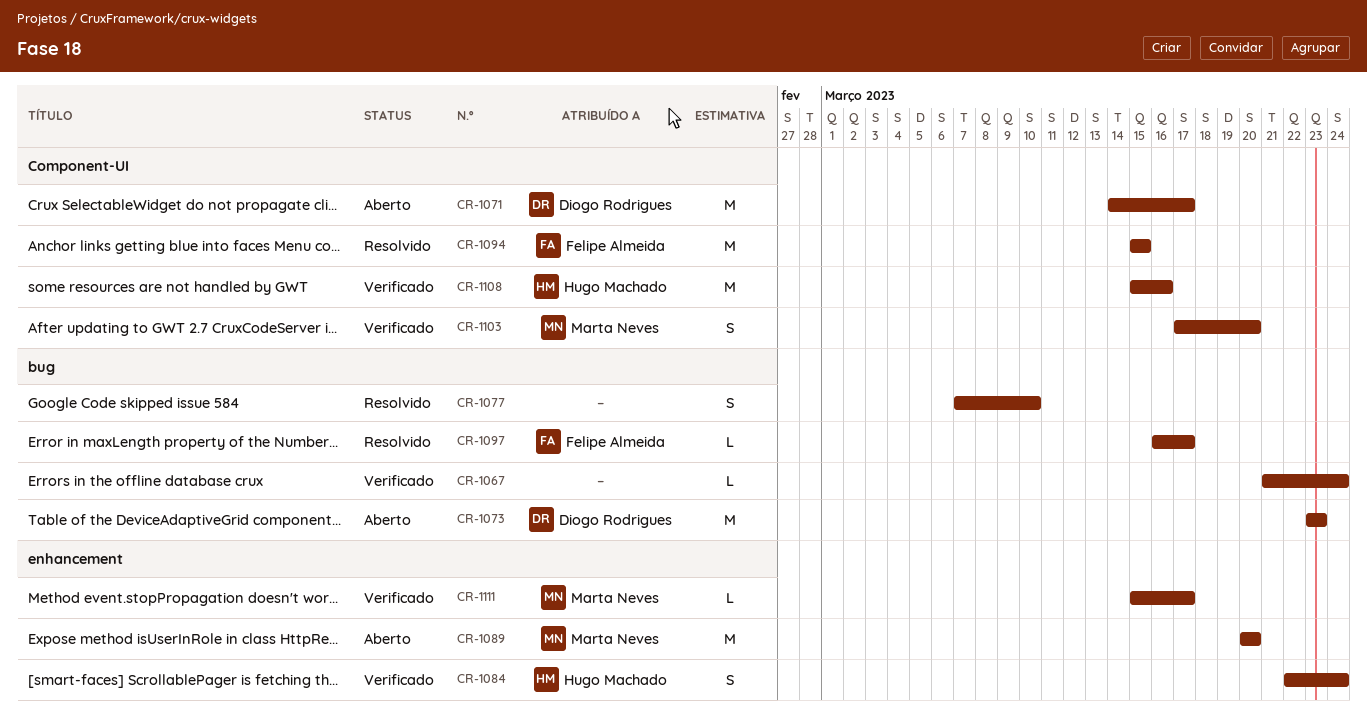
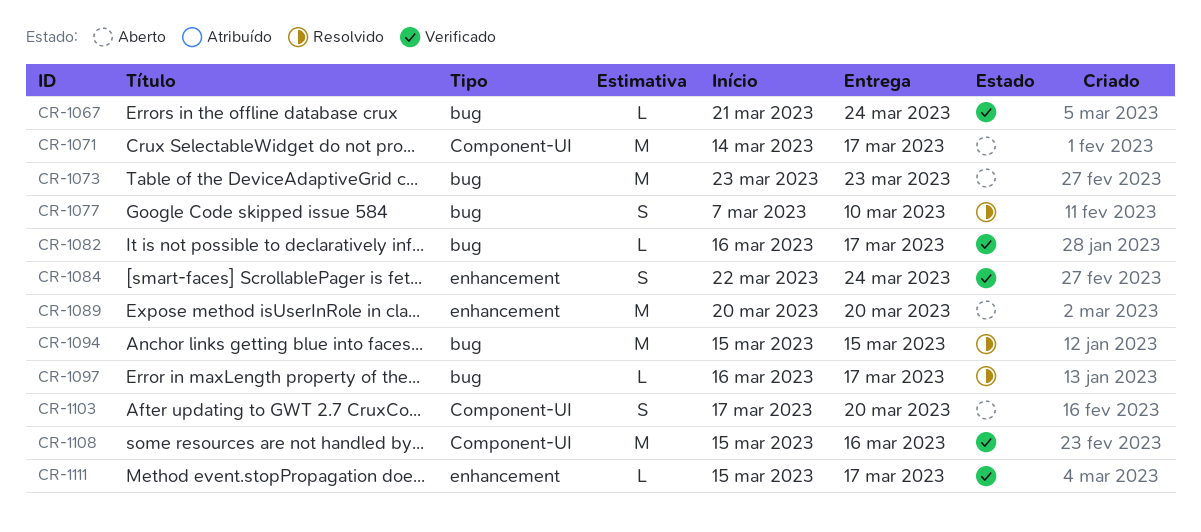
CR-1082: none -> present
CR-1094, label: Component-UI -> bug
CR-1103, status: Verificado -> Aberto

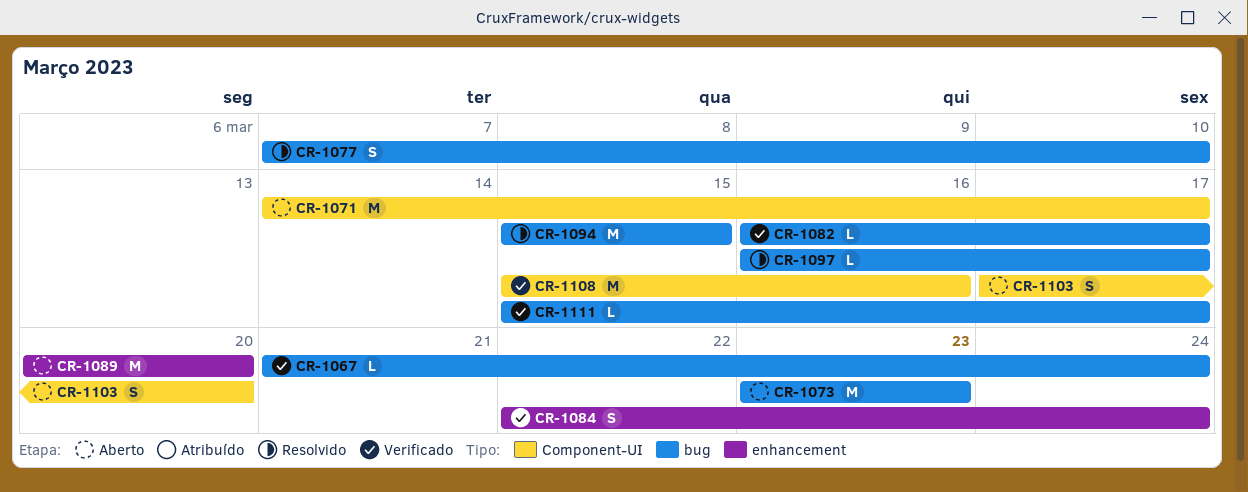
CR-1111, label: enhancement -> bug

